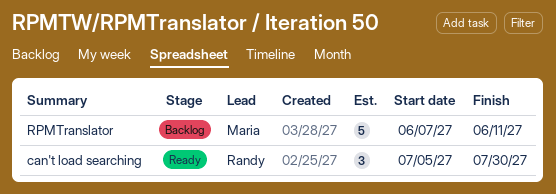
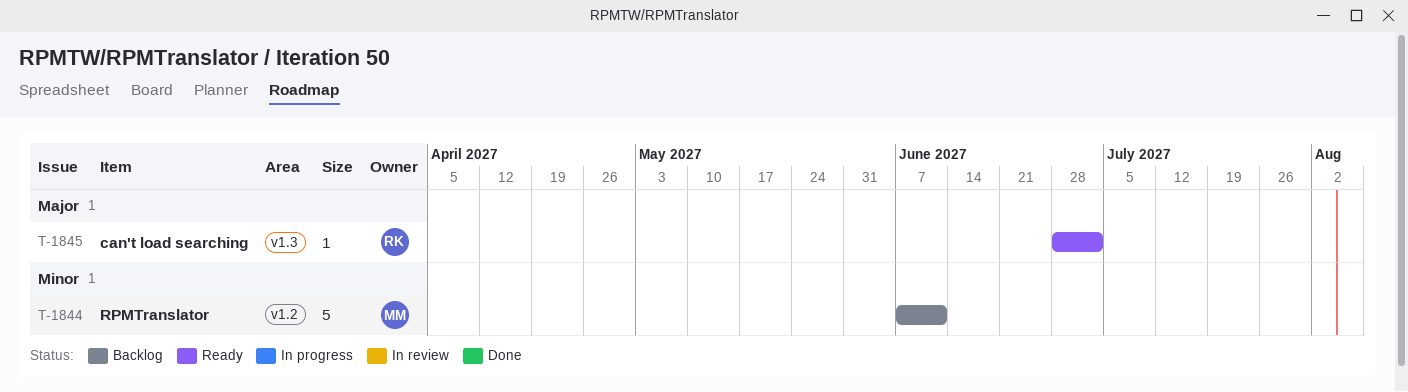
can't load searching, estimate: 3 -> 1
can't load searching, start: Jul 5 -> Jun 28
can't load searching, due: Jul 30 -> Jul 2

